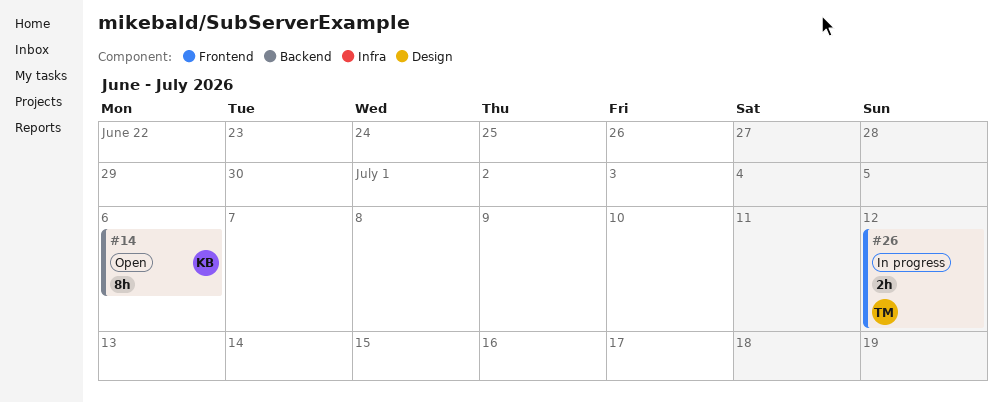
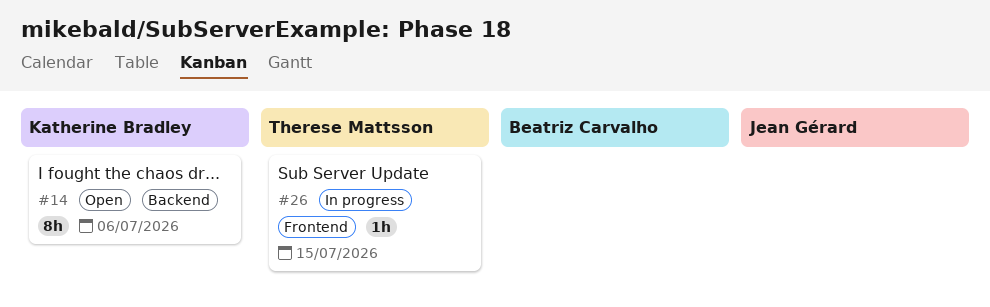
#26, estimate: 2h -> 1h
#26, due: Jul 12 -> Jul 15

